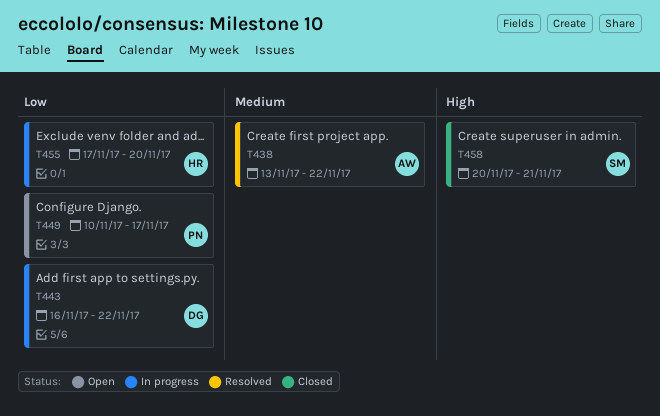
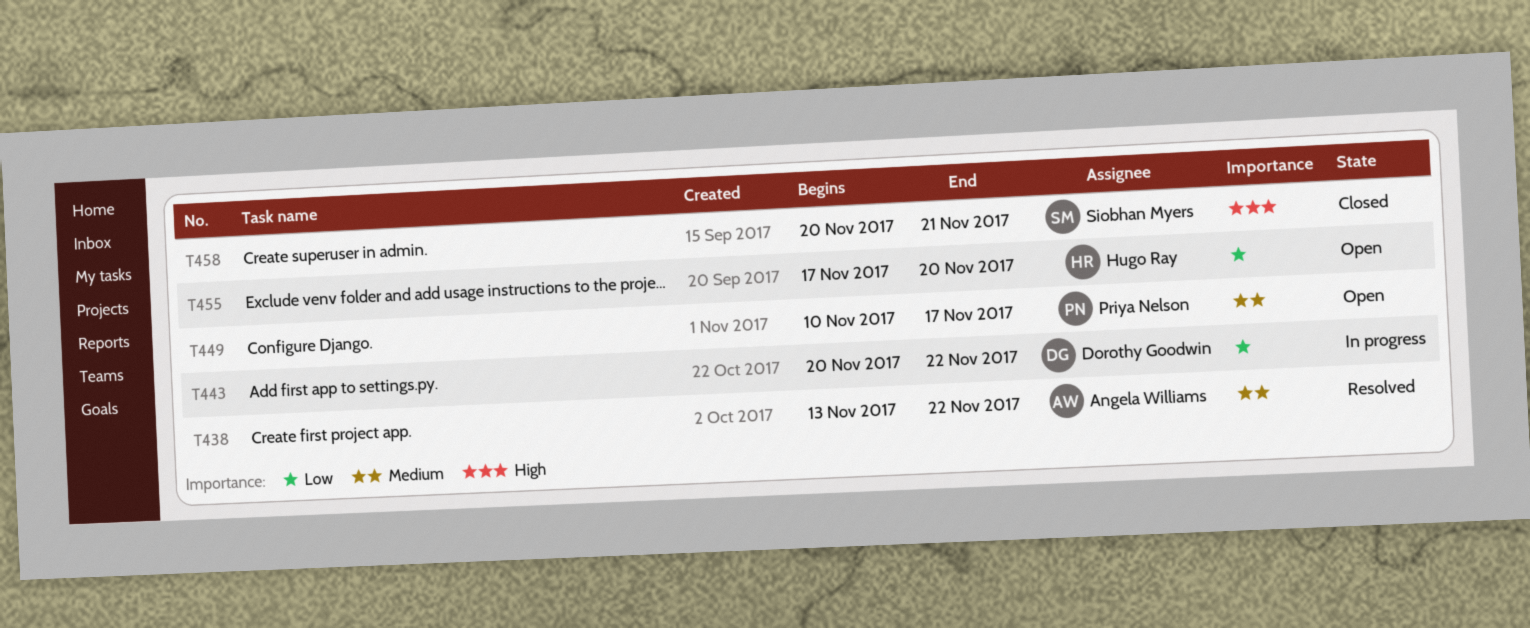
T443, start: Nov 16 -> Nov 20
T449, priority: Low -> Medium
T455, status: In progress -> Open

